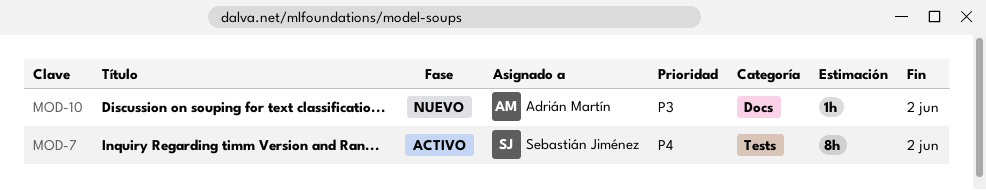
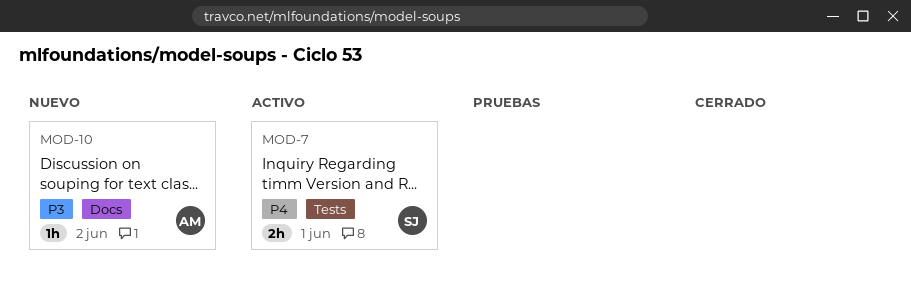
MOD-7, estimate: 8h -> 2h
MOD-7, due: Jun 2 -> Jun 1

